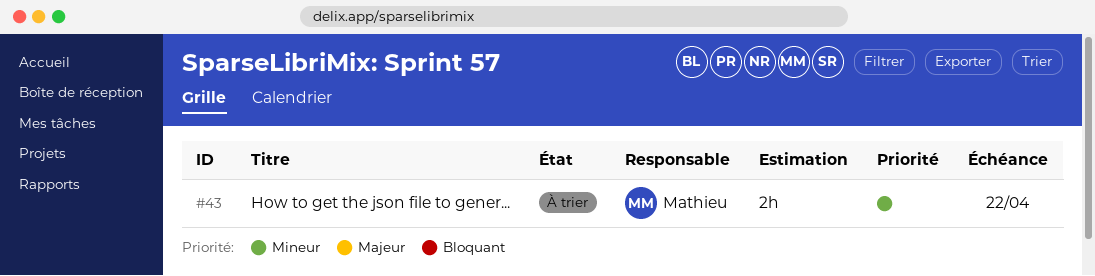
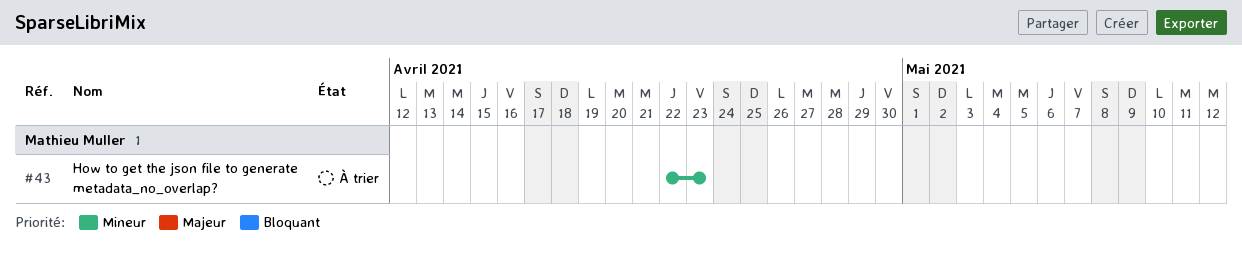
#43, due: Apr 22 -> Apr 23

